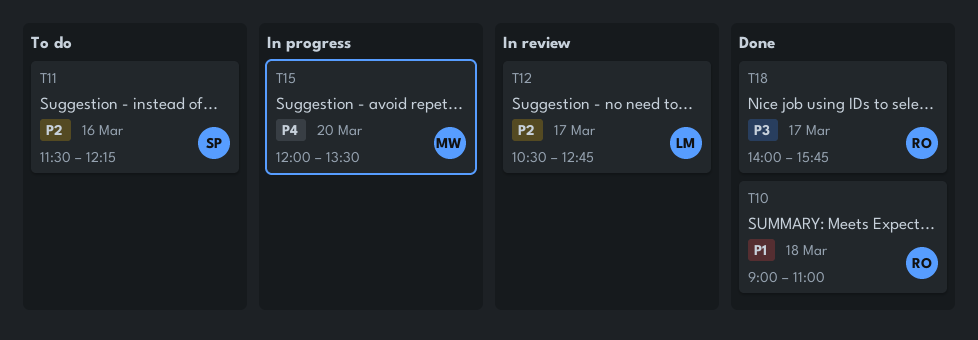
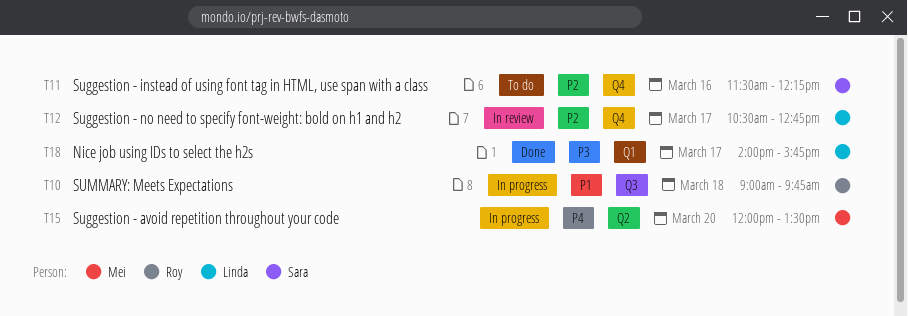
T10, status: Done -> In progress
T10, ends: 11:00 -> 09:45
T18, owner: Roy -> Linda

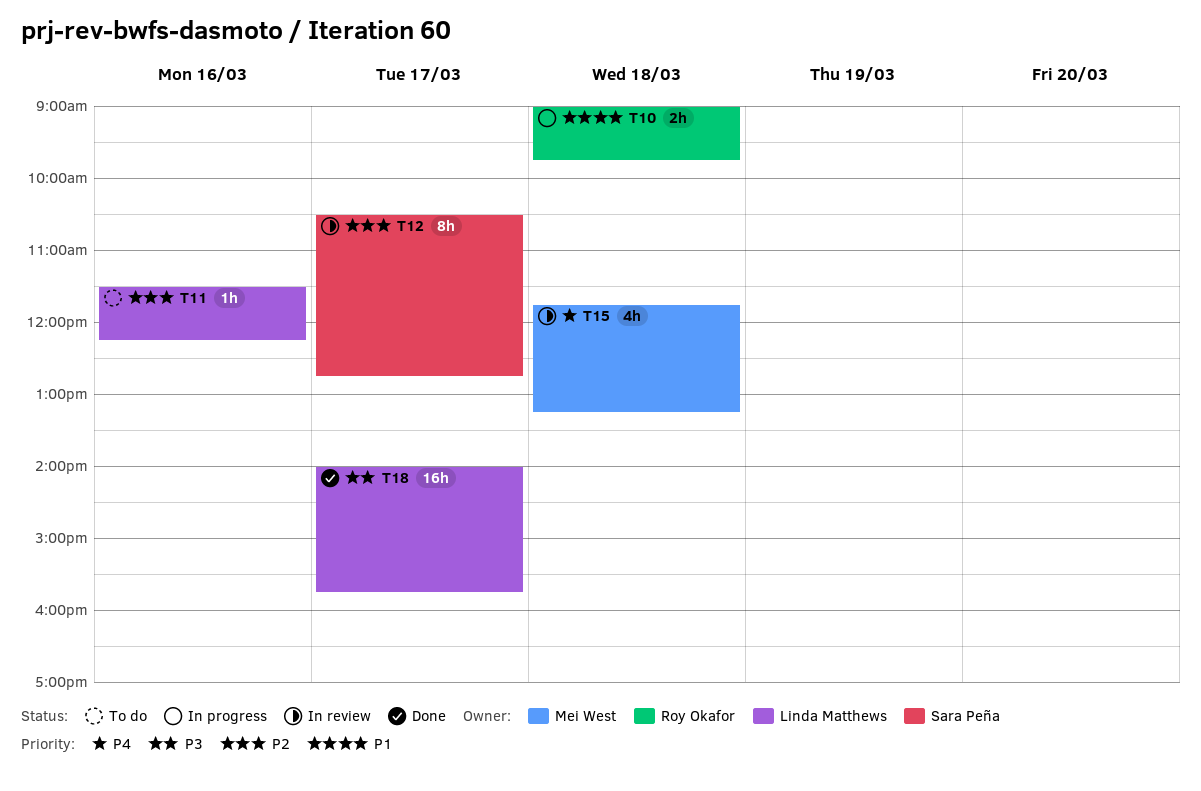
T11, owner: Sara Peña -> Linda Matthews
T12, owner: Linda Matthews -> Sara Peña
T15, status: In progress -> In review
T15, day: Mar 20 -> Mar 18
T15, begins: 12:00 -> 11:45
T15, ends: 13:30 -> 13:15

